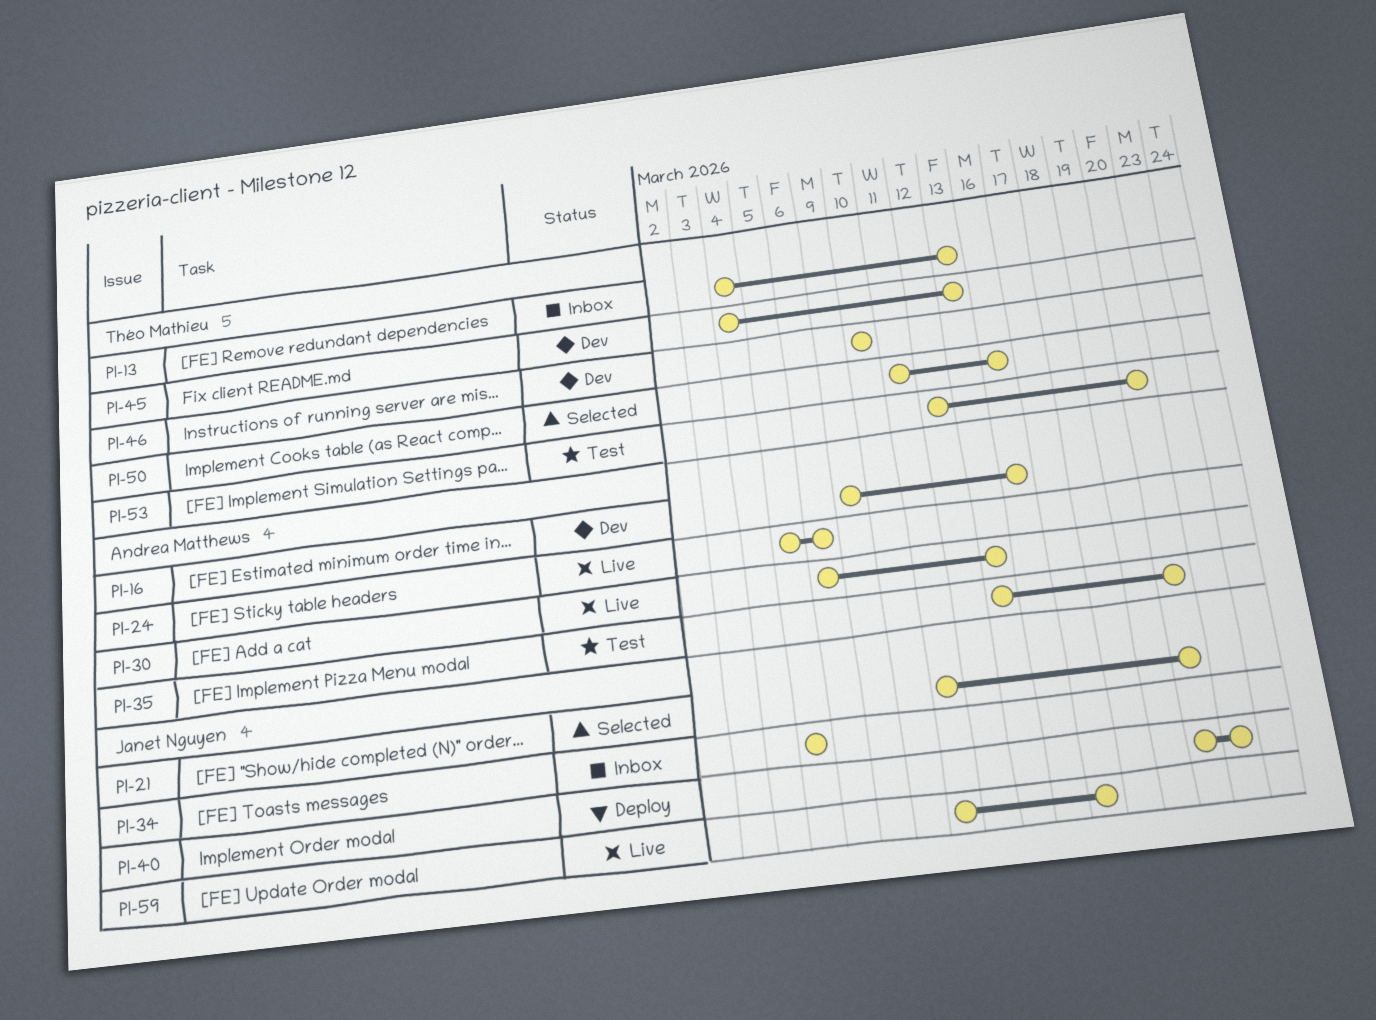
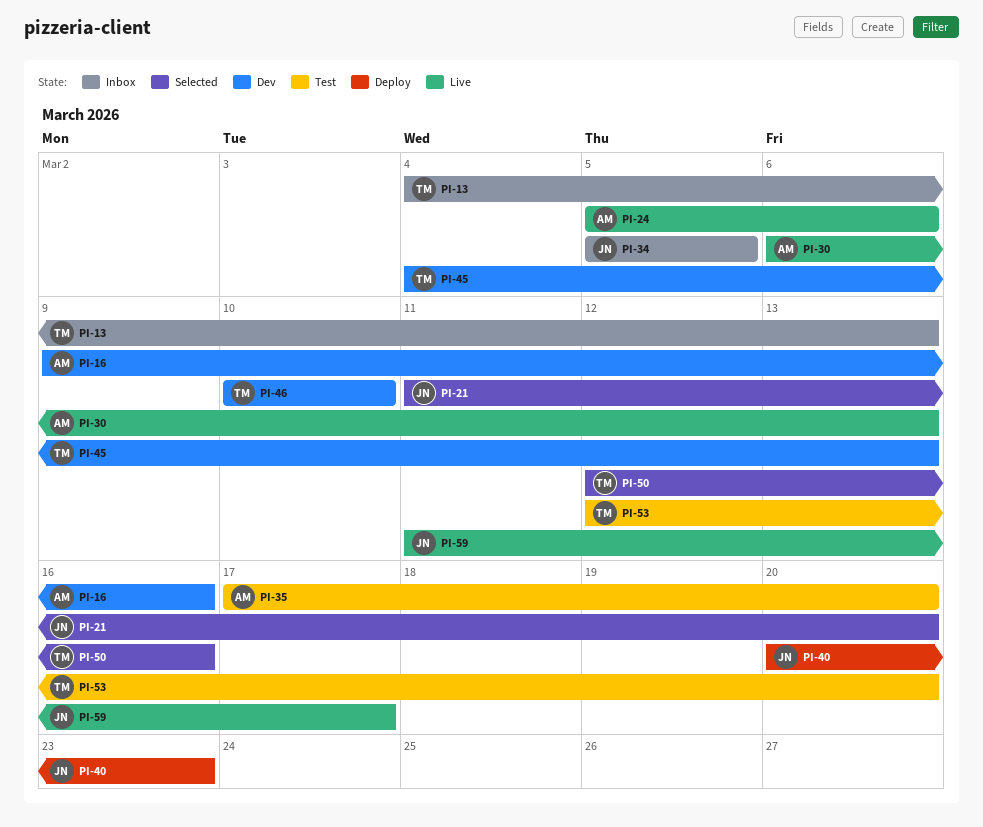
PI-35, start: Mar 13 -> Mar 17
PI-50, start: Mar 11 -> Mar 12

